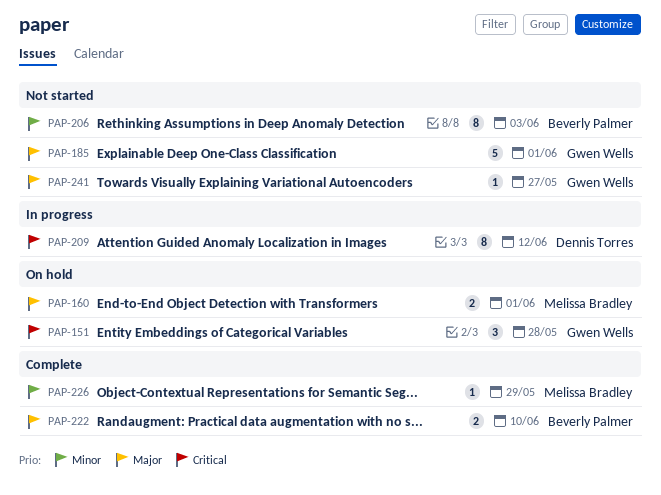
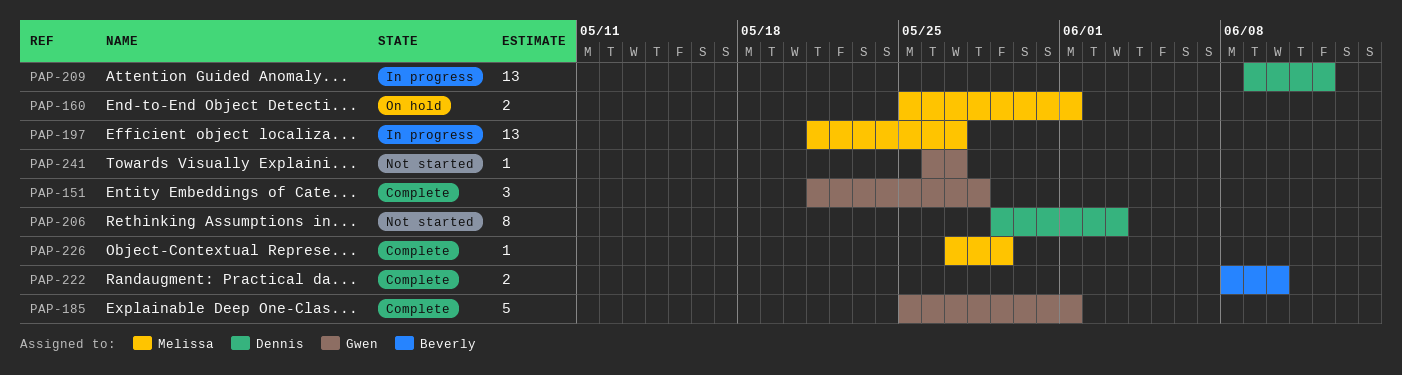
PAP-151, status: On hold -> Complete
PAP-185, status: Not started -> Complete
PAP-197: none -> present
PAP-206, owner: Beverly Palmer -> Dennis Torres
PAP-209, estimate: 8 -> 13

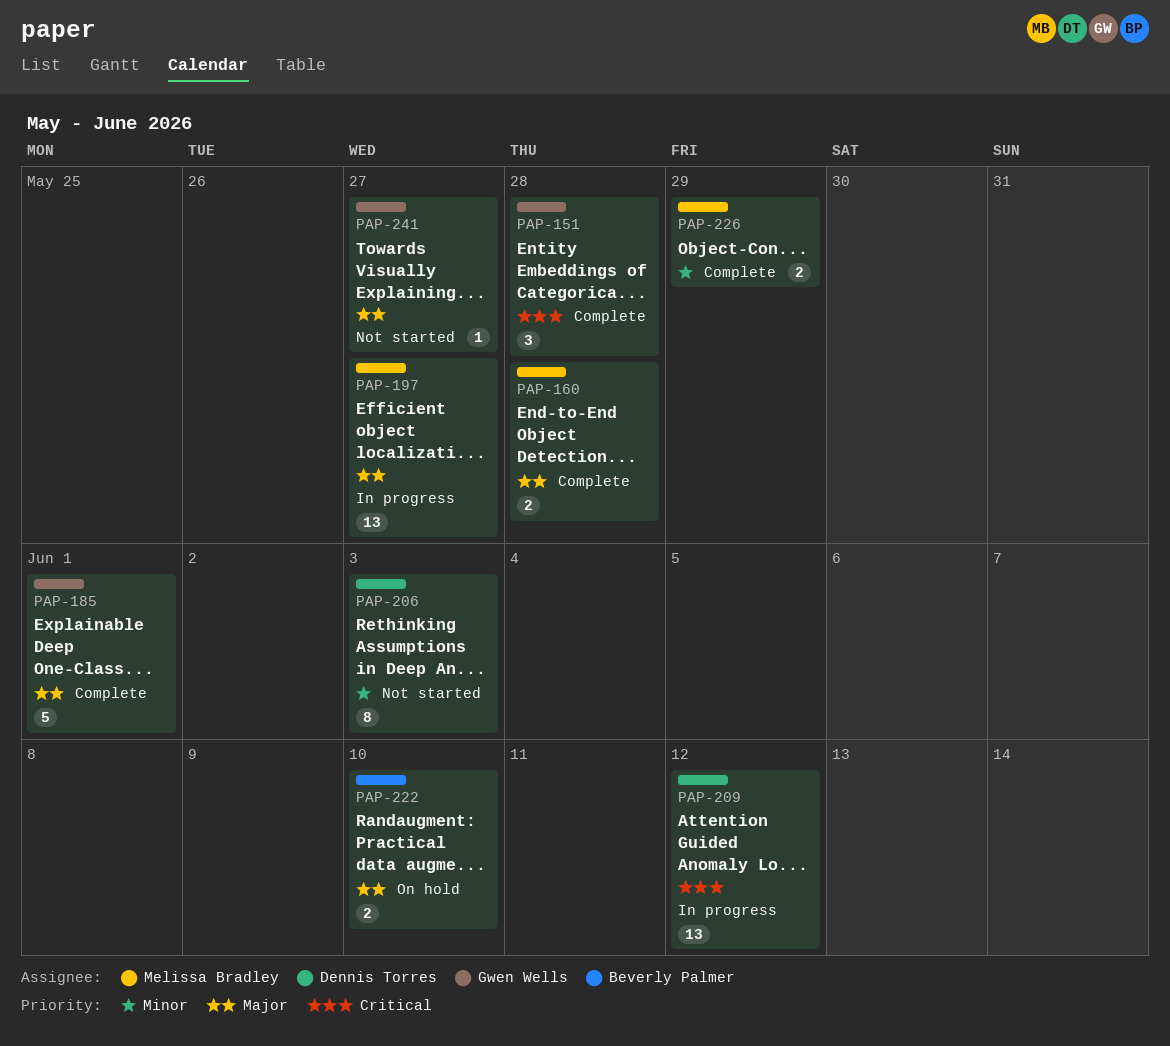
PAP-160, status: On hold -> Complete
PAP-160, due: Jun 1 -> May 28
PAP-222, status: Complete -> On hold
PAP-226, estimate: 1 -> 2

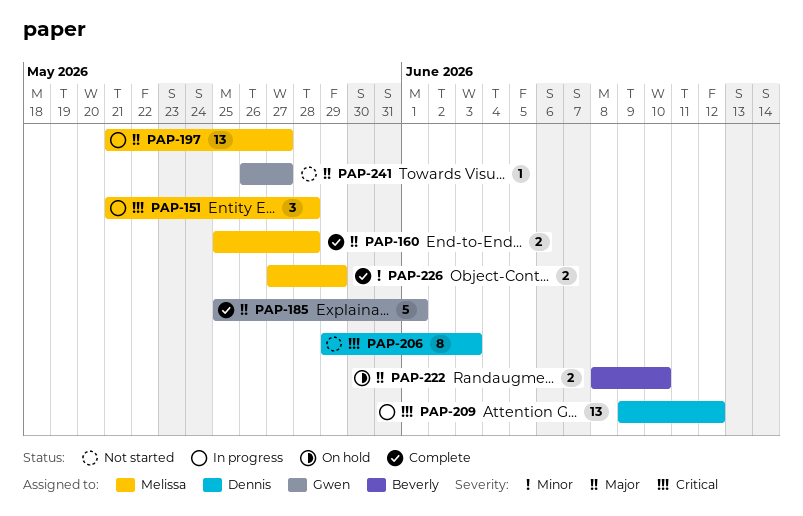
PAP-151, status: Complete -> In progress
PAP-151, owner: Gwen Wells -> Melissa Bradley
PAP-206, priority: Minor -> Critical

